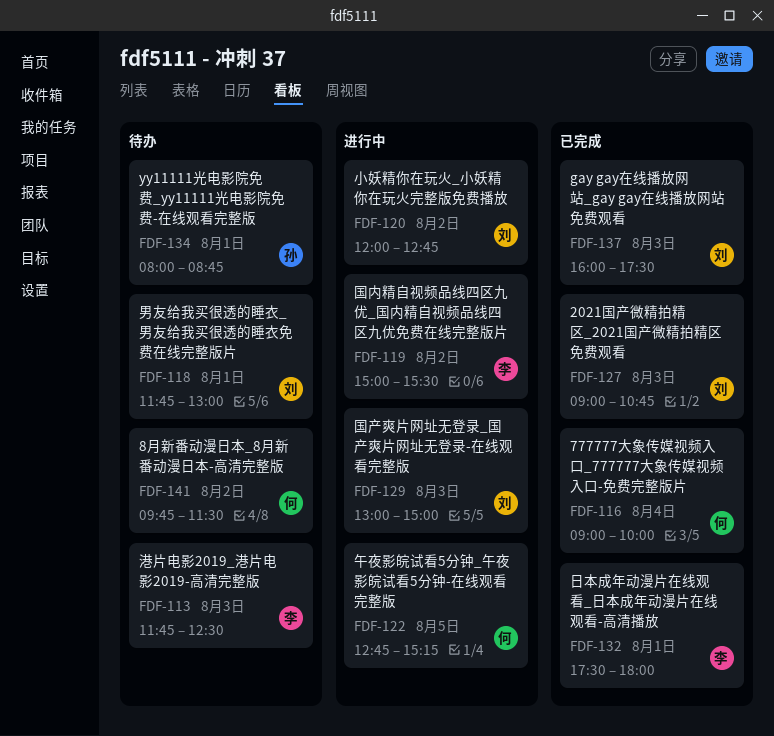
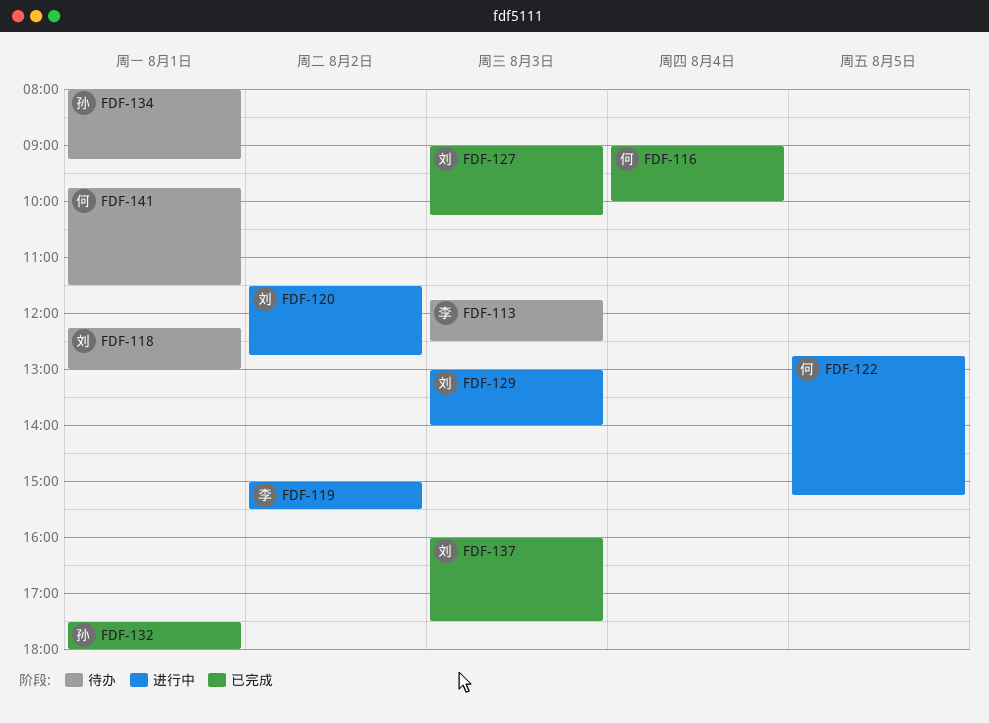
FDF-118, begins: 11:45 -> 12:15
FDF-120, begins: 12:00 -> 11:30
FDF-127, ends: 10:45 -> 10:15
FDF-129, ends: 15:00 -> 14:00
FDF-132, owner: 李 -> 孙
FDF-134, ends: 08:45 -> 09:15
FDF-141, day: Aug 2 -> Aug 1

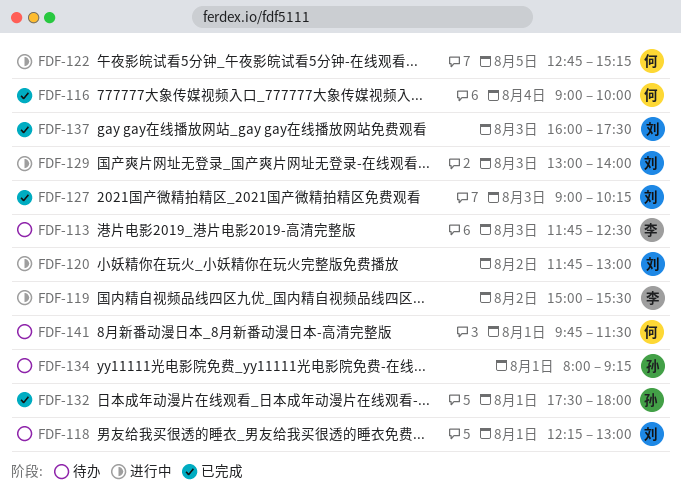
FDF-120, begins: 11:30 -> 11:45
FDF-120, ends: 12:45 -> 13:00

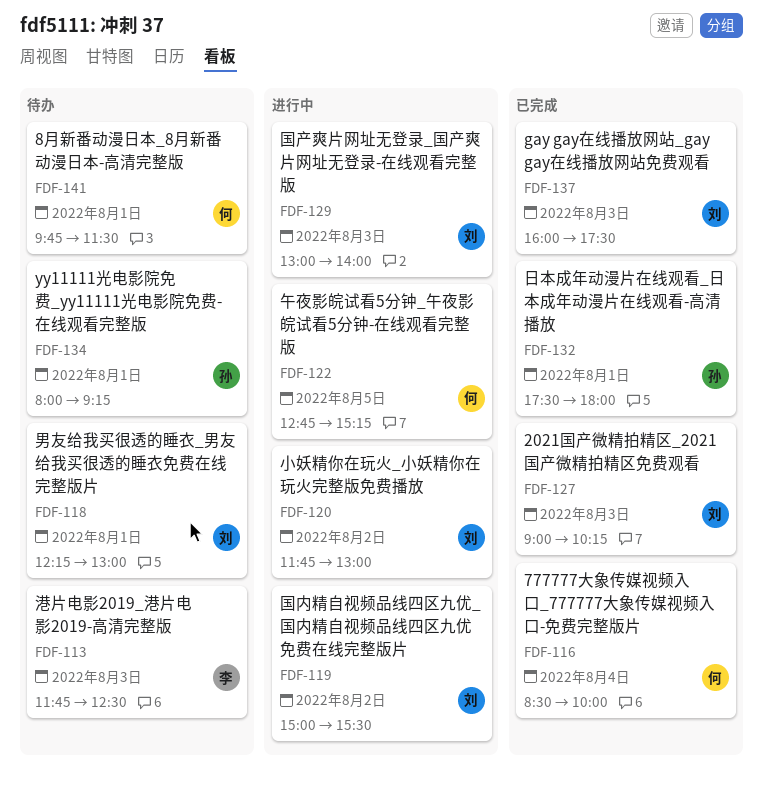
FDF-116, begins: 09:00 -> 08:30
FDF-119, owner: 李 -> 刘

